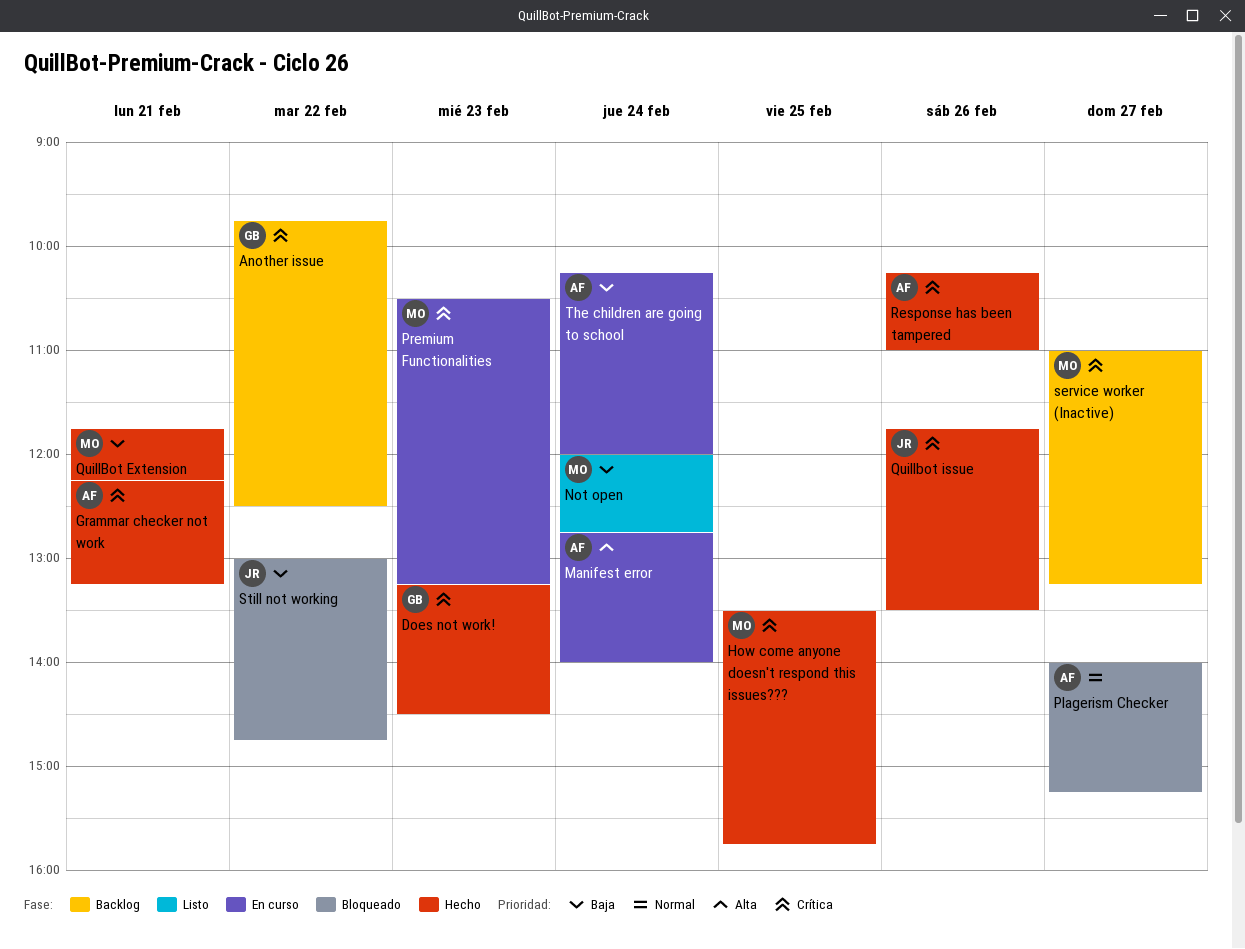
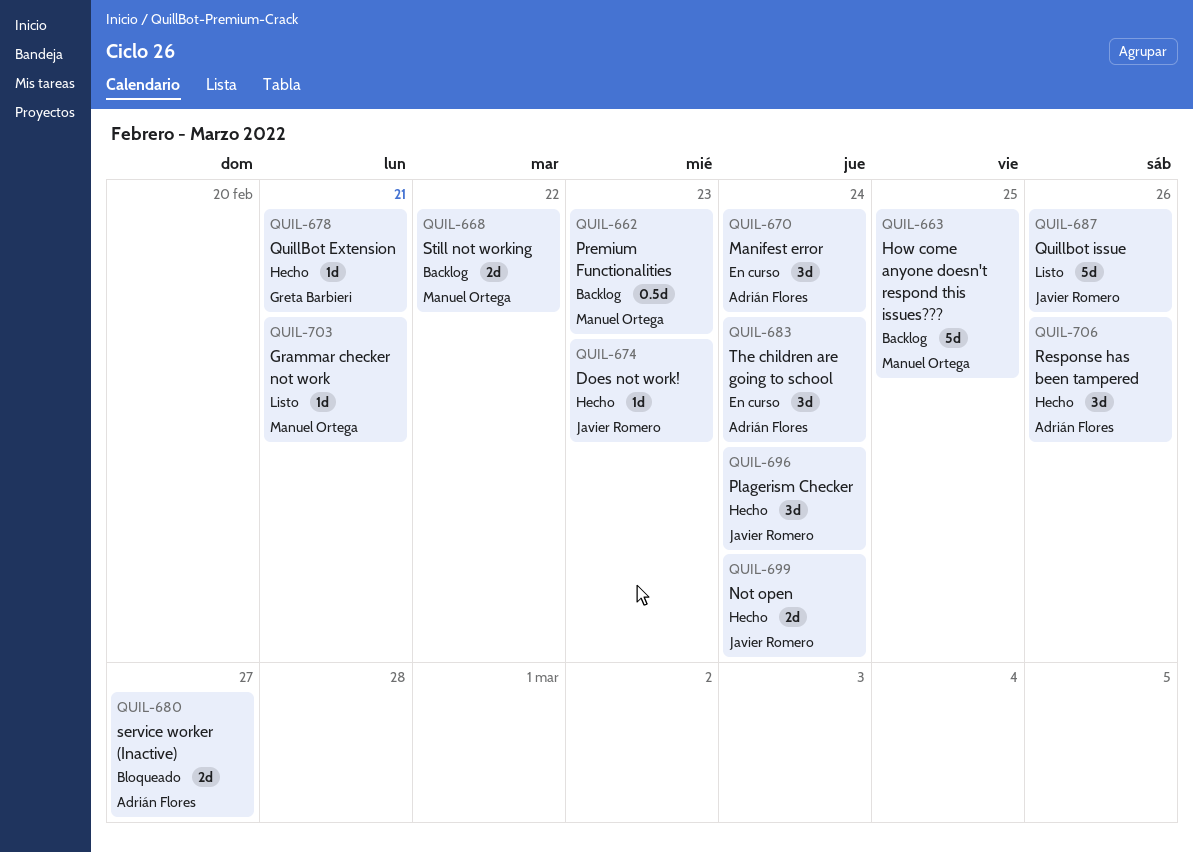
Another issue: present -> none
Does not work!, owner: Greta Barbieri -> Javier Romero
Grammar checker not work, status: Hecho -> Listo
Grammar checker not work, owner: Adrián Flores -> Manuel Ortega
How come anyone doesn't respond this issues???, status: Hecho -> Backlog
Not open, status: Listo -> Hecho
Not open, owner: Manuel Ortega -> Javier Romero
Plagerism Checker, status: Bloqueado -> Hecho
Plagerism Checker, owner: Adrián Flores -> Javier Romero
Plagerism Checker, day: Feb 27 -> Feb 24
Premium Functionalities, status: En curso -> Backlog
QuillBot Extension, owner: Manuel Ortega -> Greta Barbieri
Quillbot issue, status: Hecho -> Listo
service worker (Inactive), status: Backlog -> Bloqueado
service worker (Inactive), owner: Manuel Ortega -> Adrián Flores
Still not working, status: Bloqueado -> Backlog
Still not working, owner: Javier Romero -> Manuel Ortega

